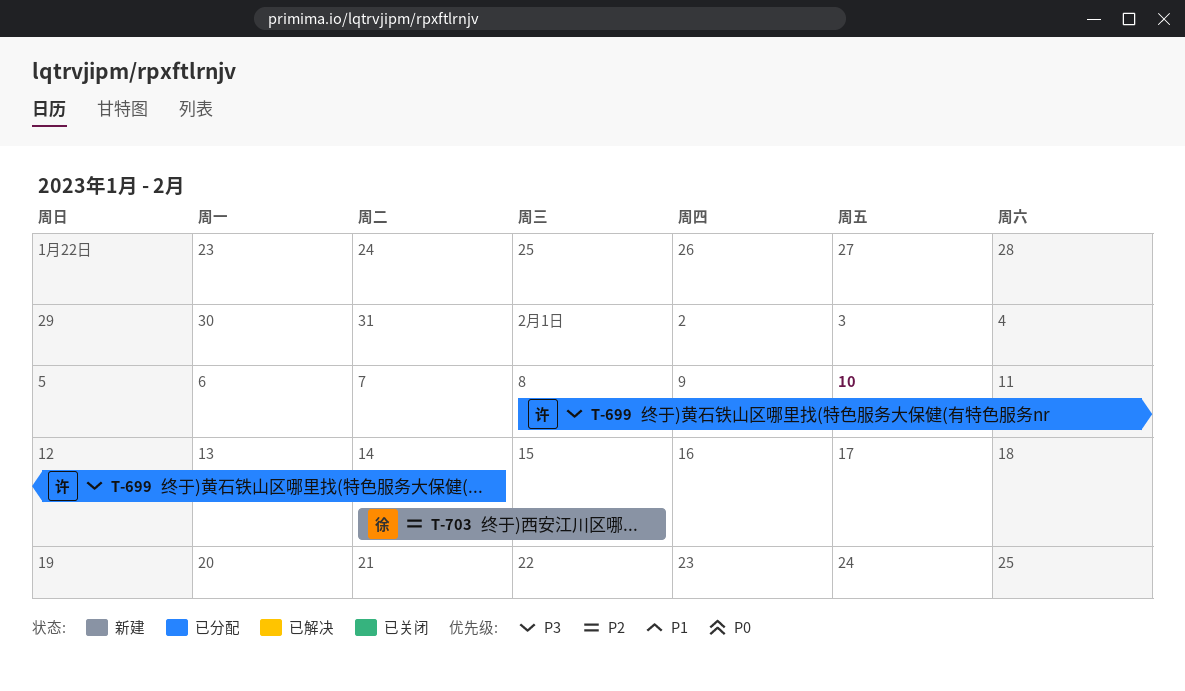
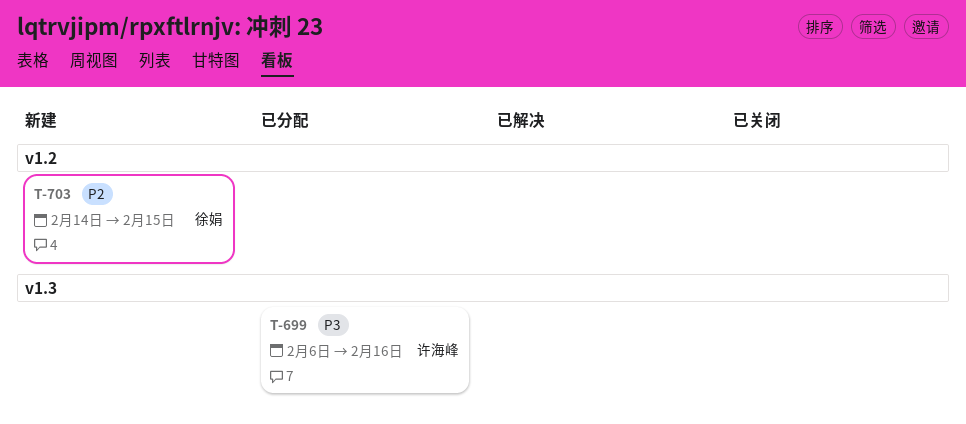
T-699, start: Feb 8 -> Feb 6
T-699, due: Feb 14 -> Feb 16

